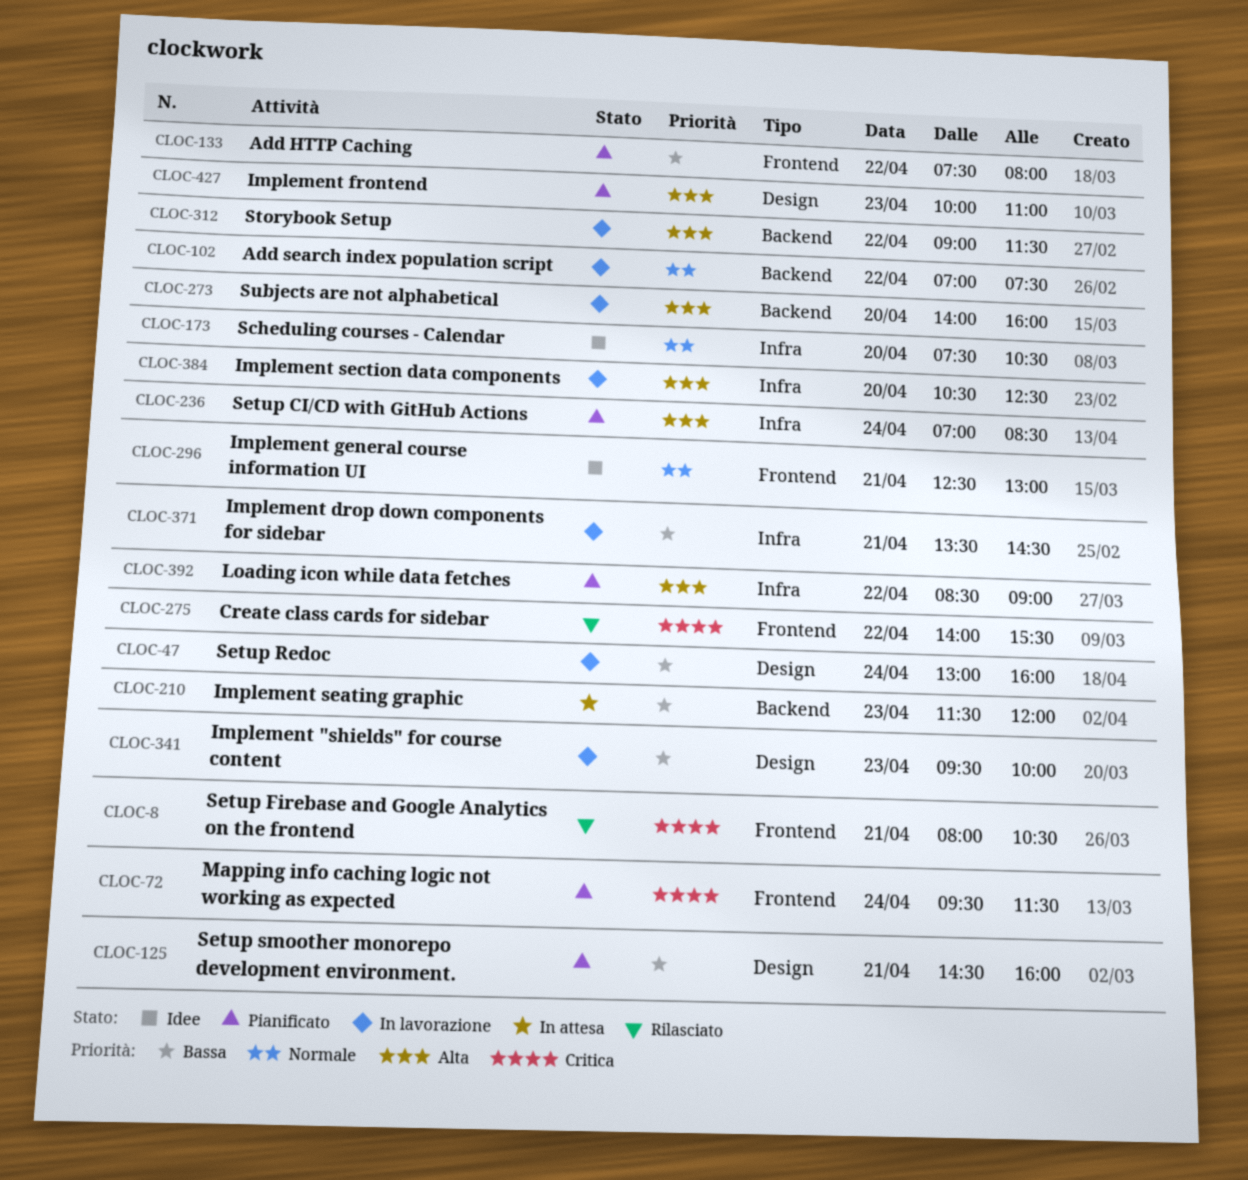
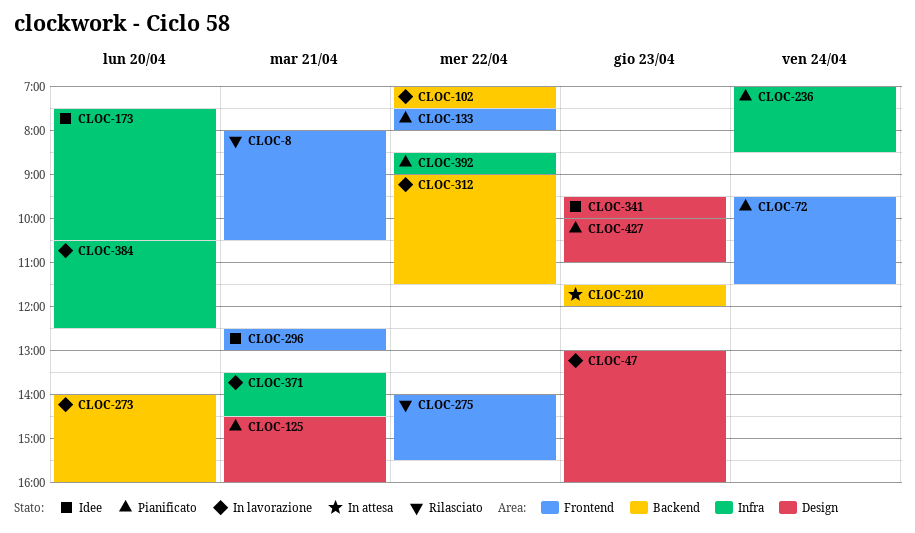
CLOC-47, day: Apr 24 -> Apr 23
CLOC-341, status: In lavorazione -> Idee

